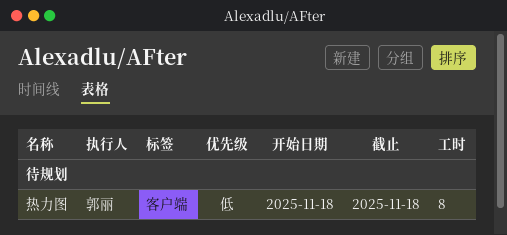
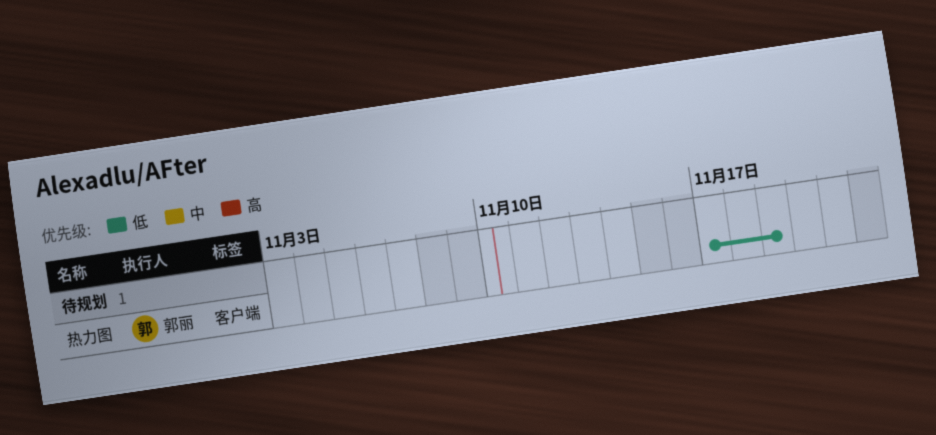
热力图, start: Nov 18 -> Nov 17
热力图, due: Nov 18 -> Nov 19

